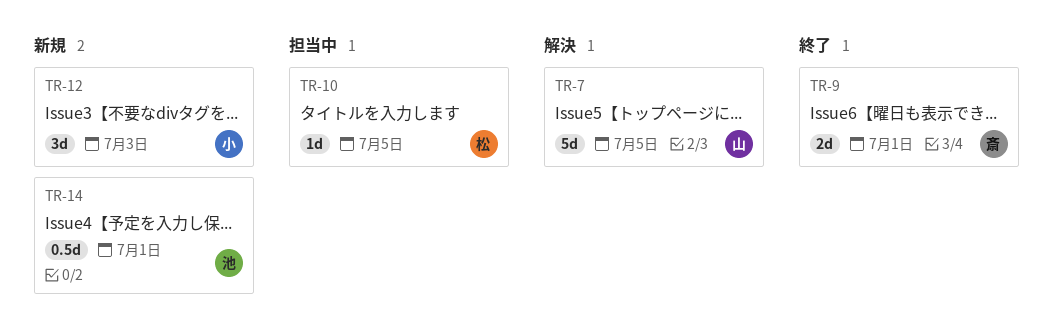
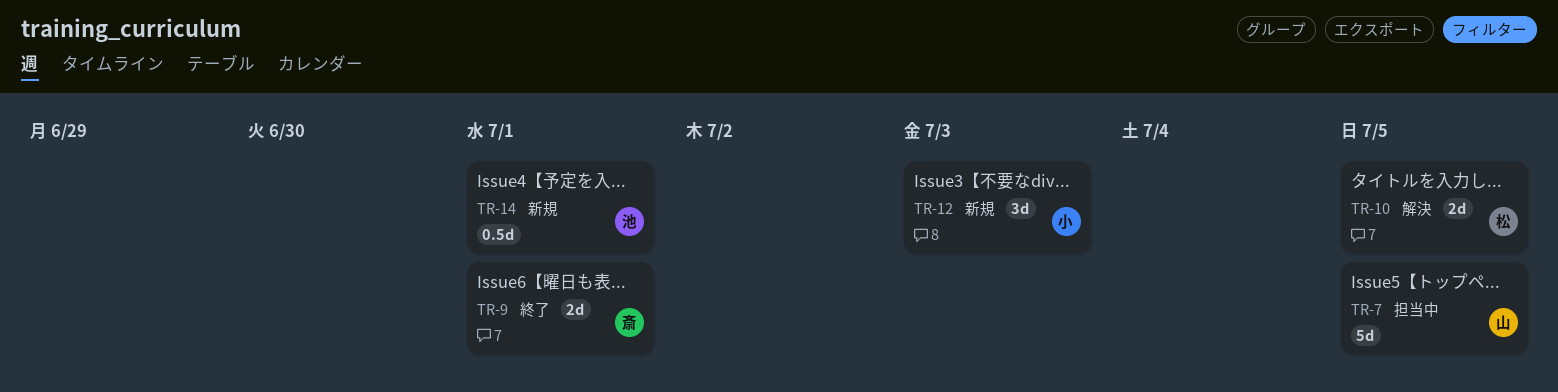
TR-7, status: 解決 -> 担当中
TR-10, status: 担当中 -> 解決
TR-10, estimate: 1d -> 2d

